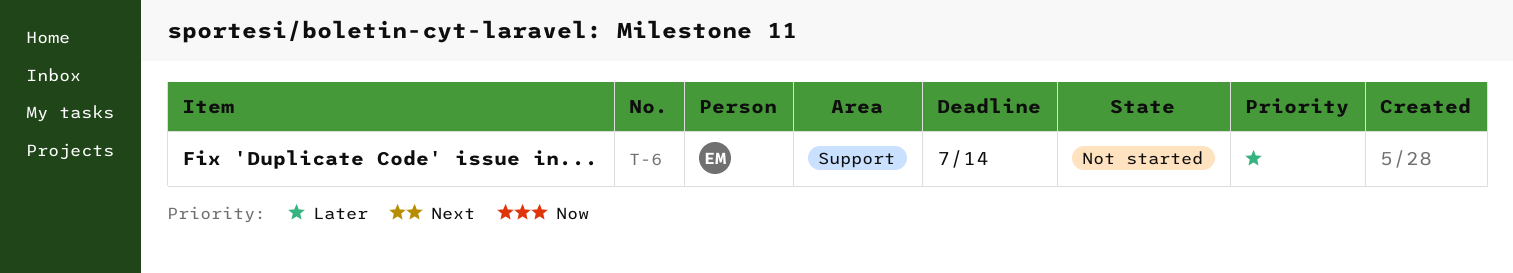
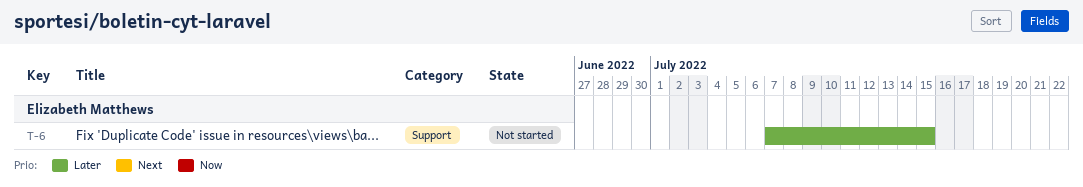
T-6, due: Jul 14 -> Jul 15

